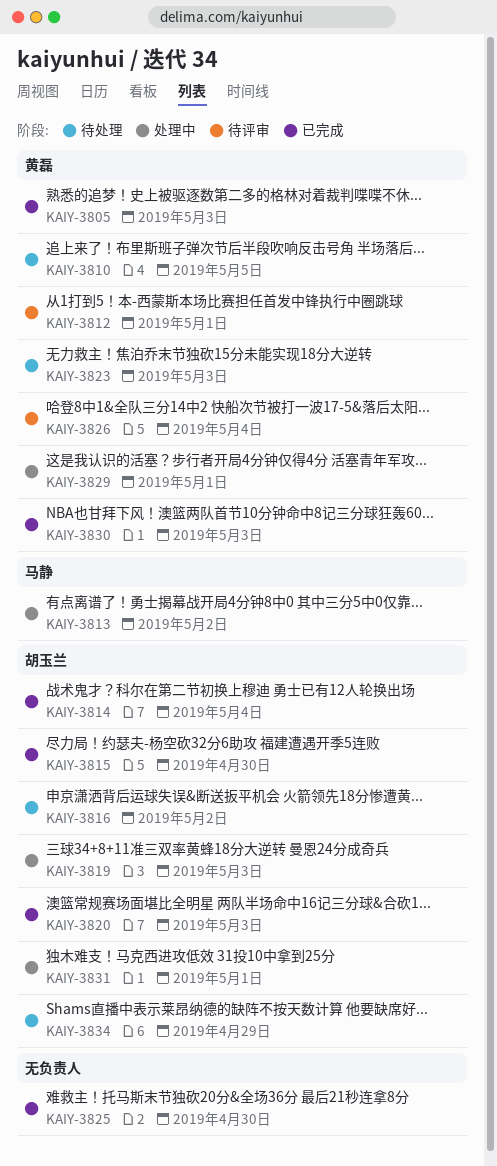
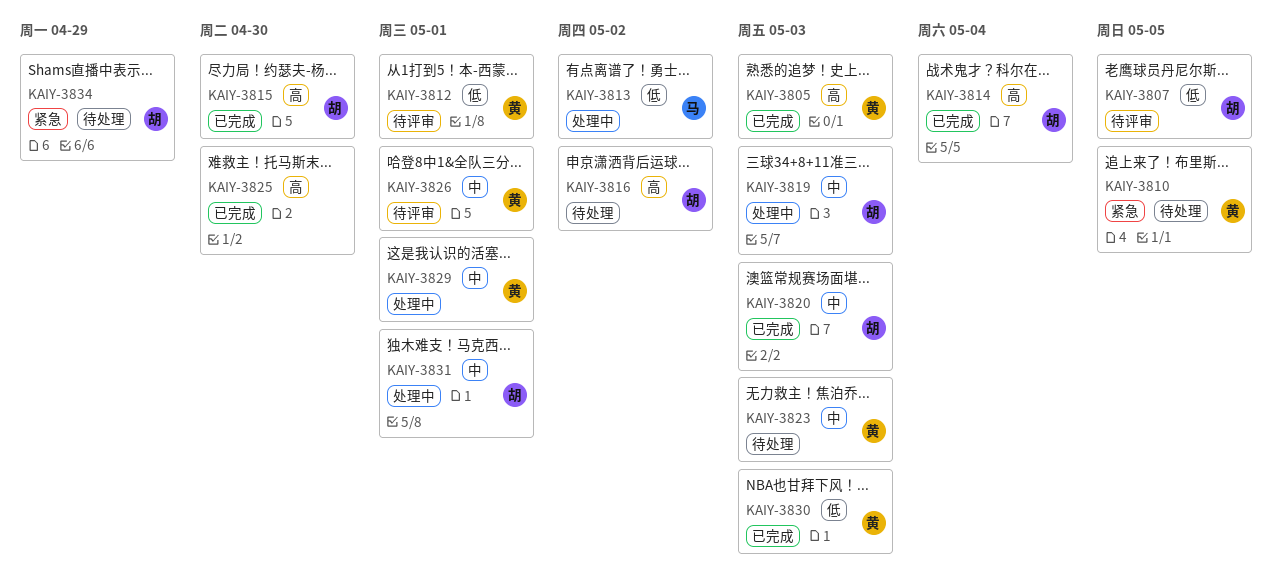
KAIY-3807: none -> present
KAIY-3826, due: May 4 -> May 1

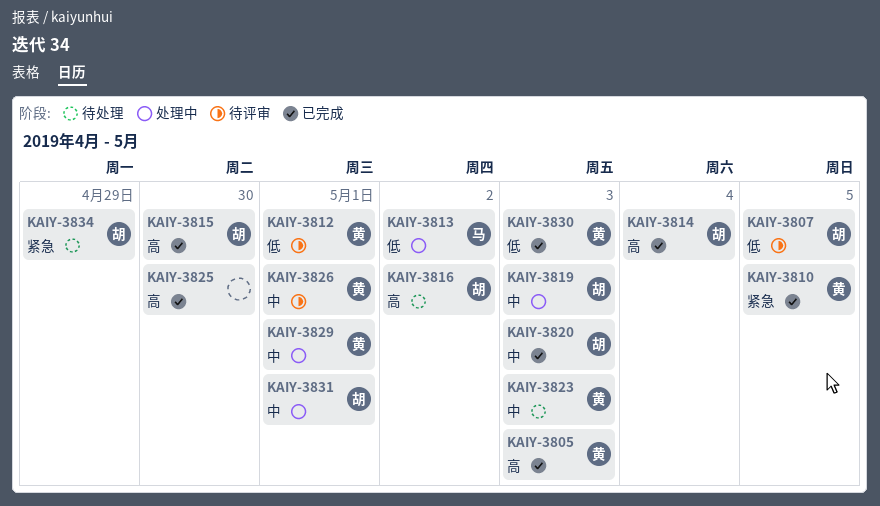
KAIY-3810, status: 待处理 -> 已完成

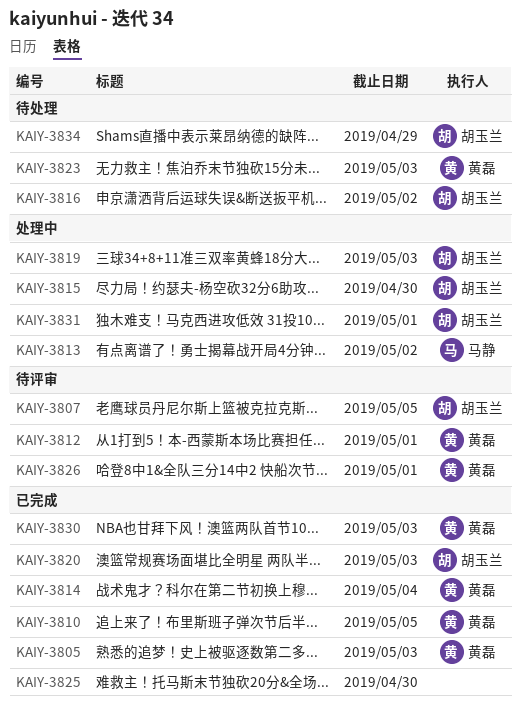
KAIY-3814, owner: 胡玉兰 -> 黄磊
KAIY-3815, status: 已完成 -> 处理中
KAIY-3829: present -> none

